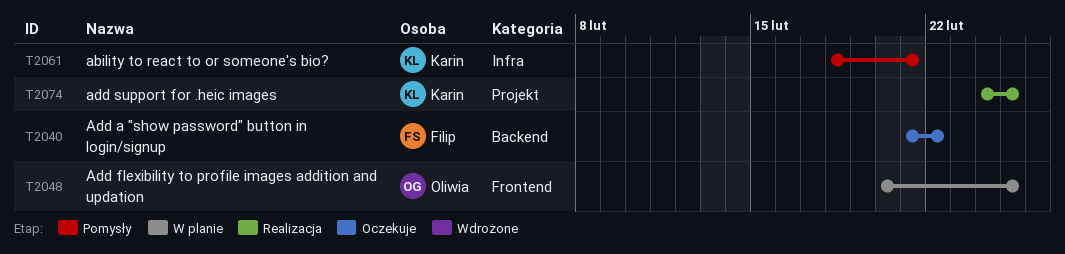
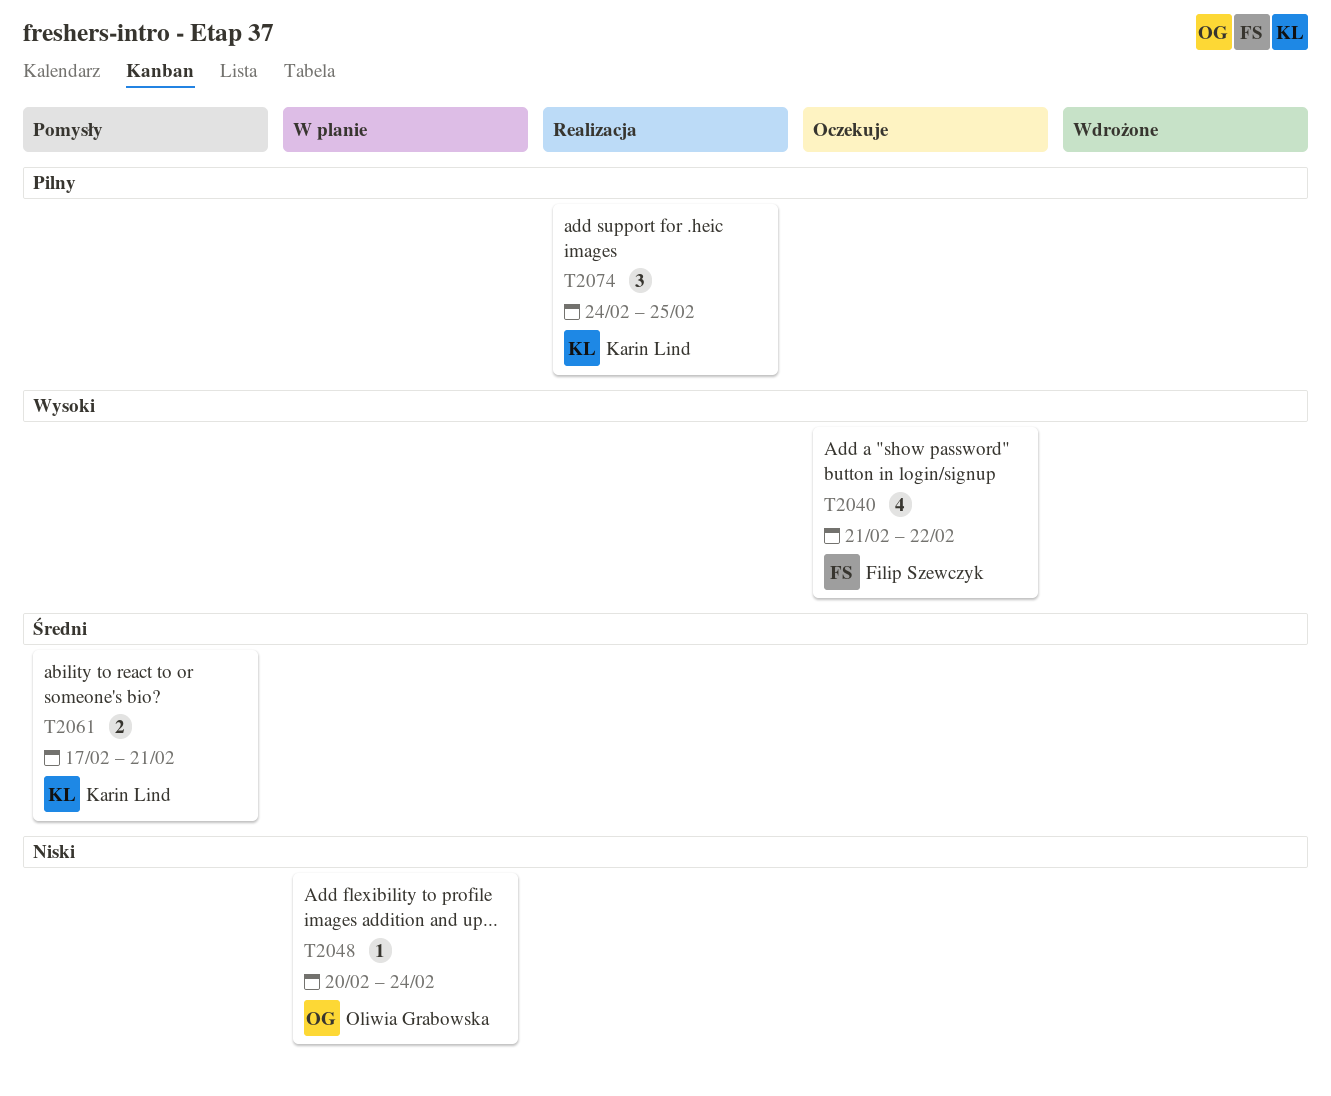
T2048, due: Feb 25 -> Feb 24
T2061, start: Feb 18 -> Feb 17

